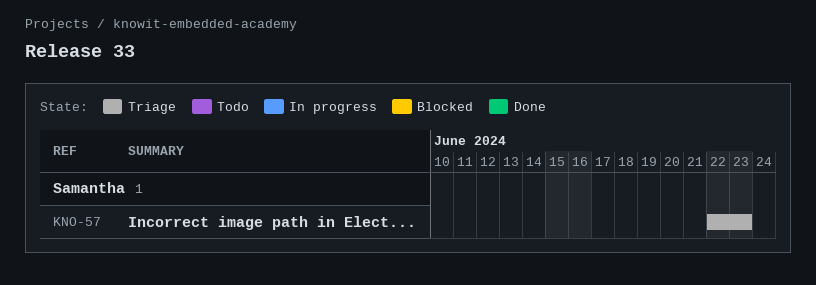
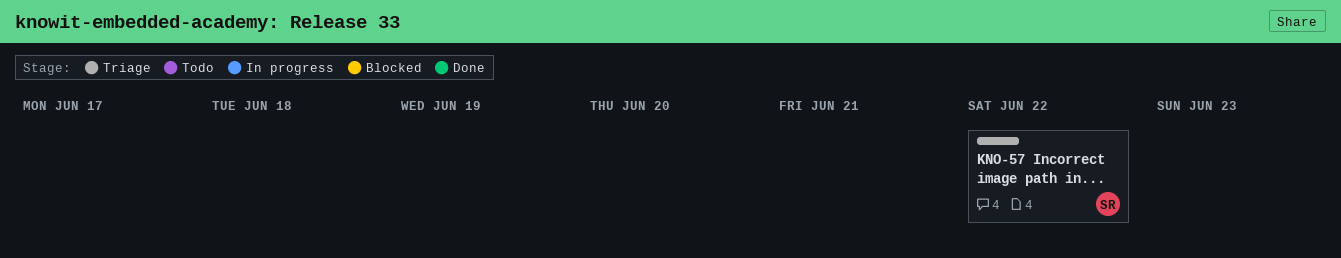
KNO-57, due: Jun 23 -> Jun 22

